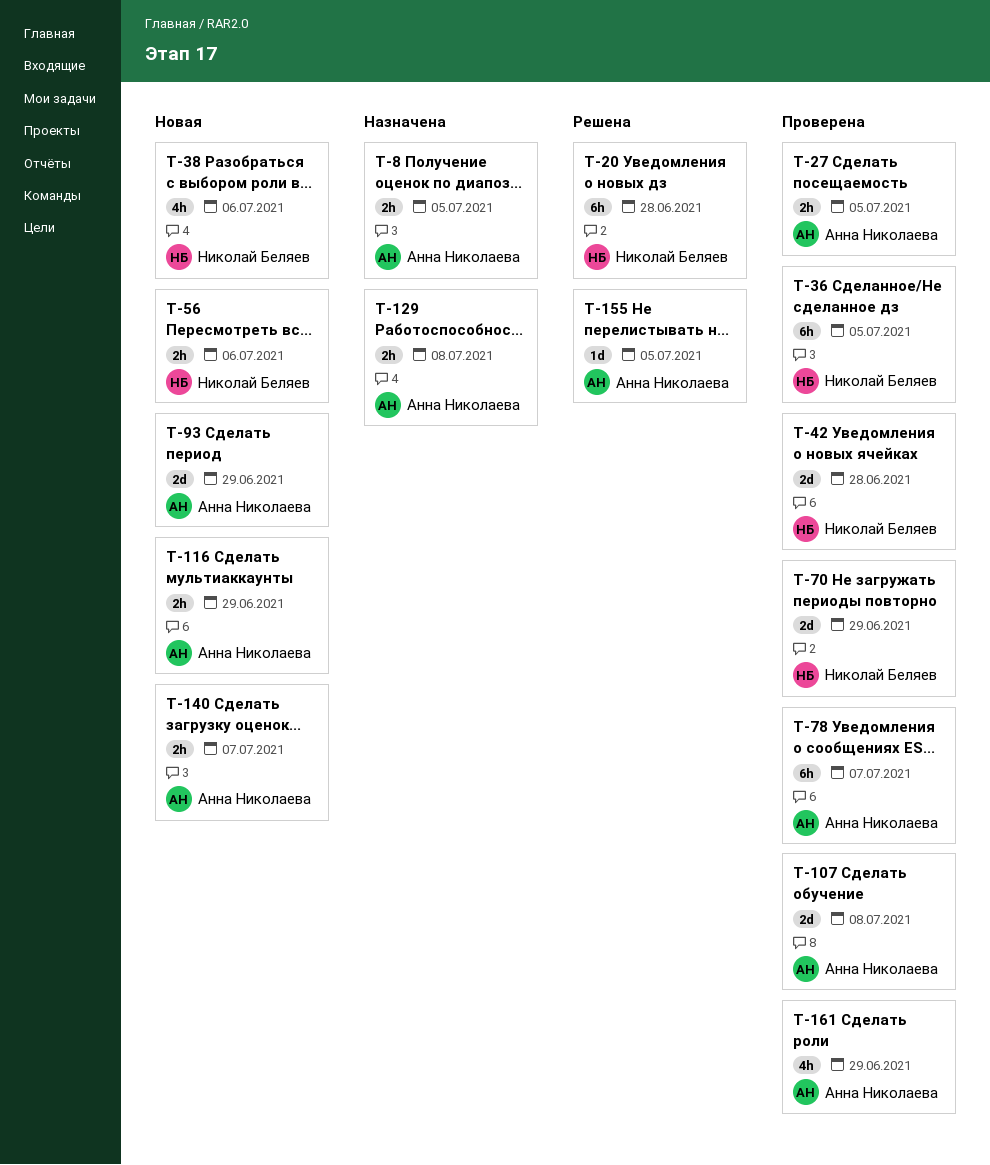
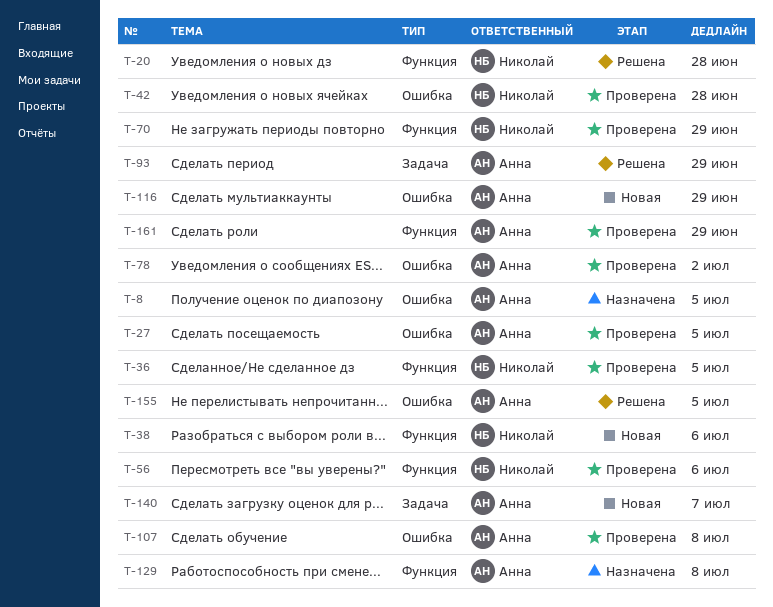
T-56, status: Новая -> Проверена
T-78, due: Jul 7 -> Jul 2
T-93, status: Новая -> Решена

